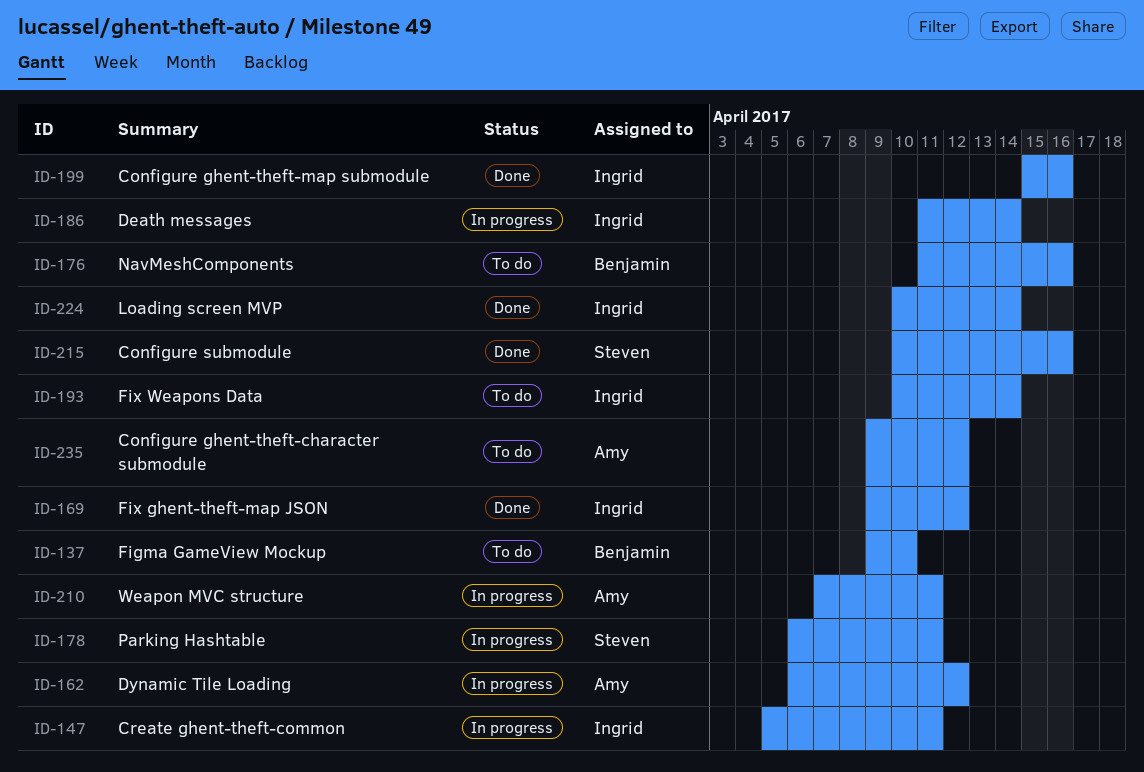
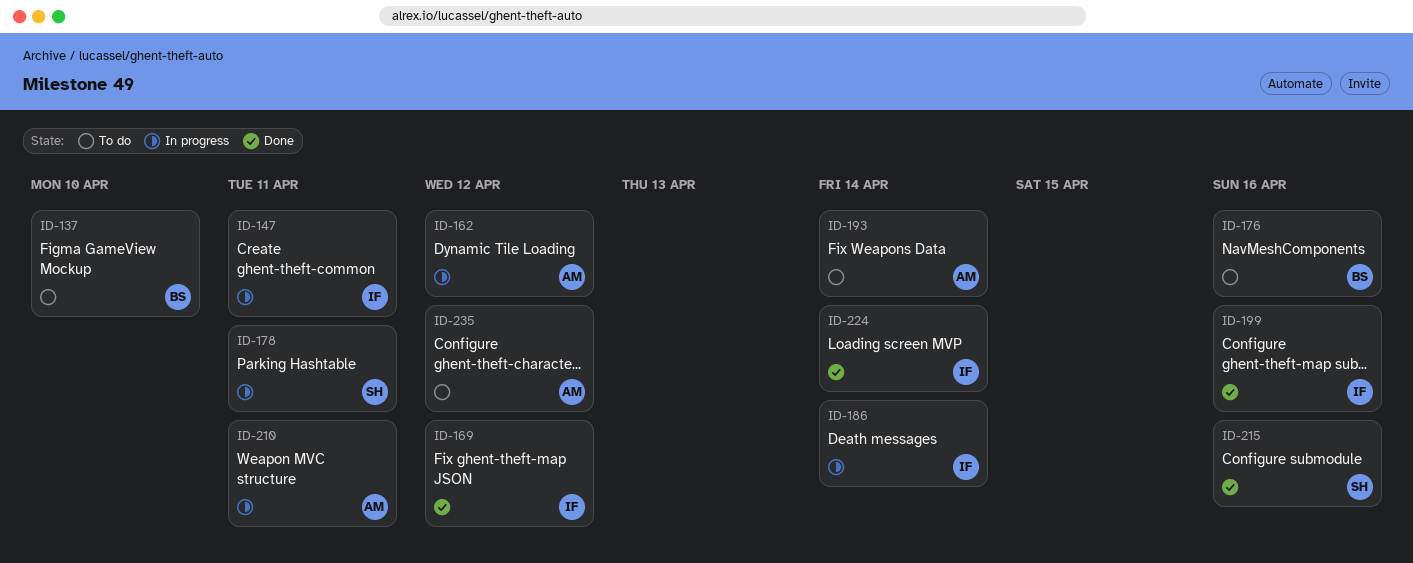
ID-193, owner: Ingrid -> Amy

